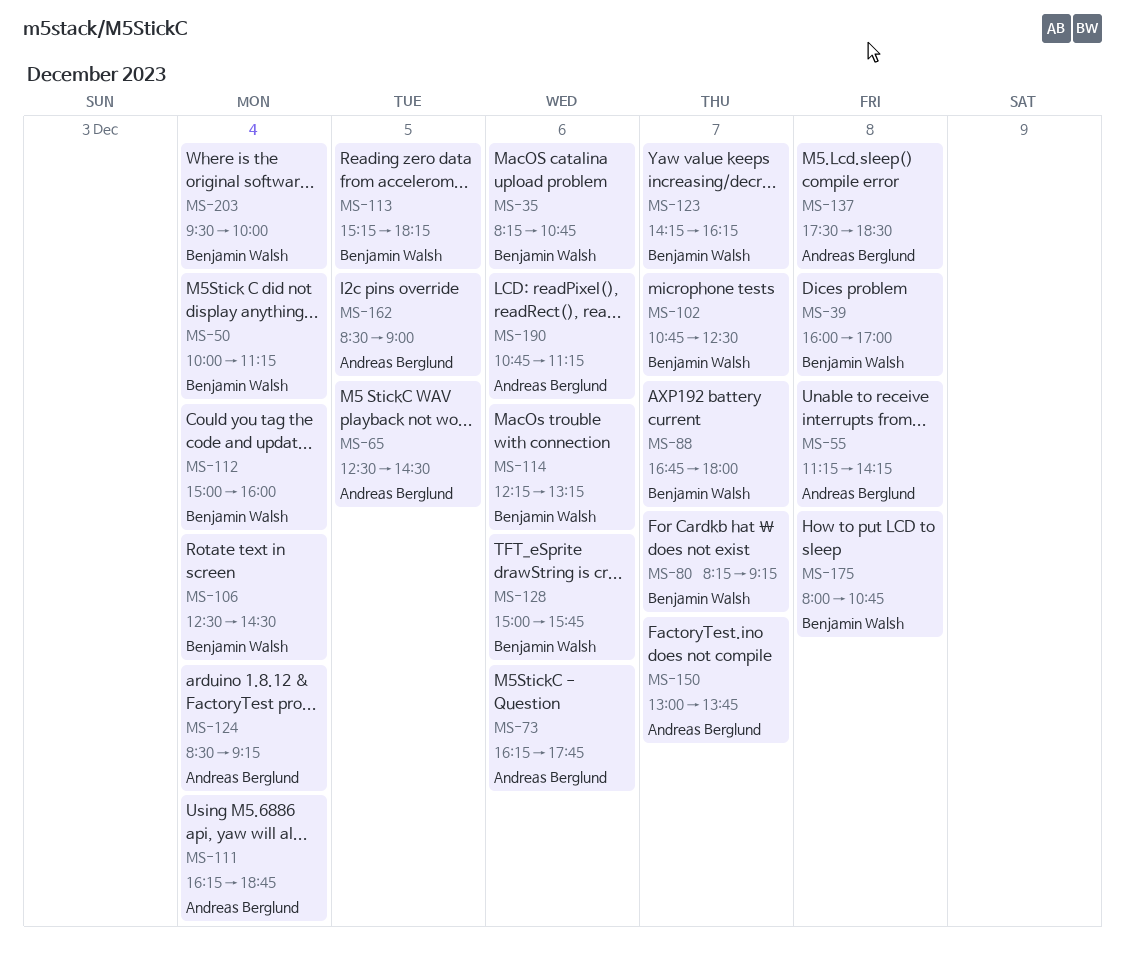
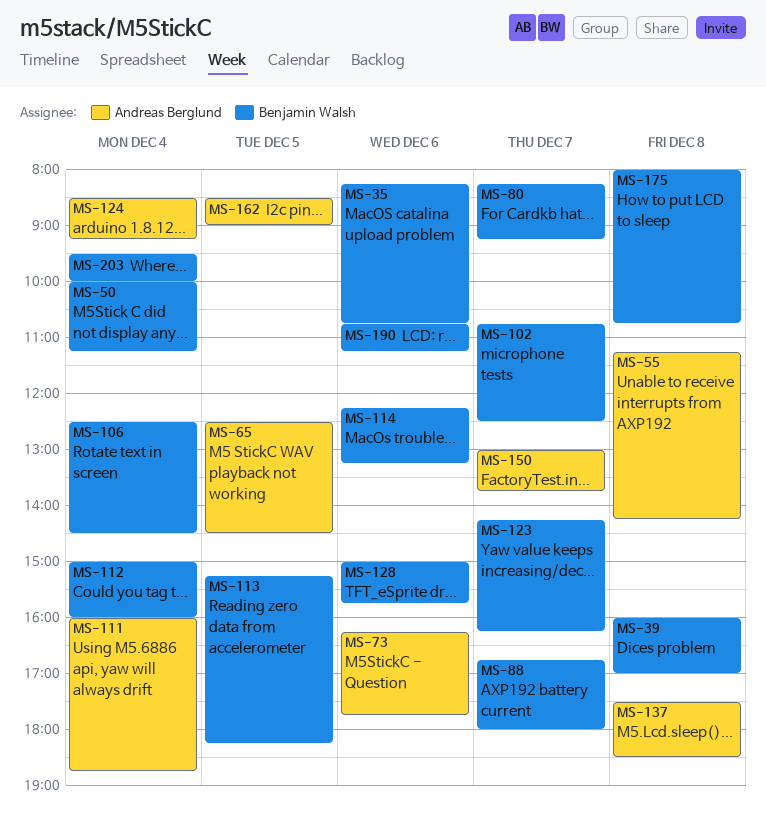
MS-111, begins: 16:15 -> 16:00
MS-190, owner: Andreas Berglund -> Benjamin Walsh

